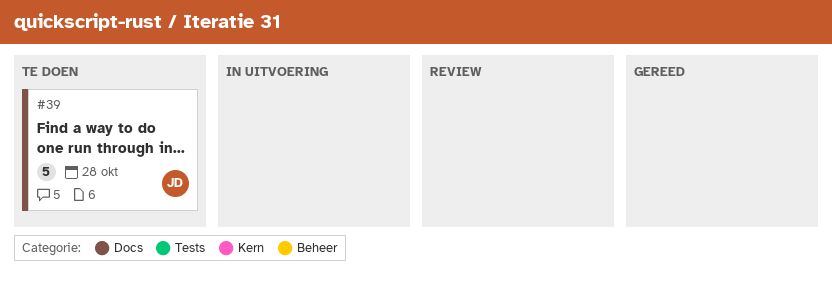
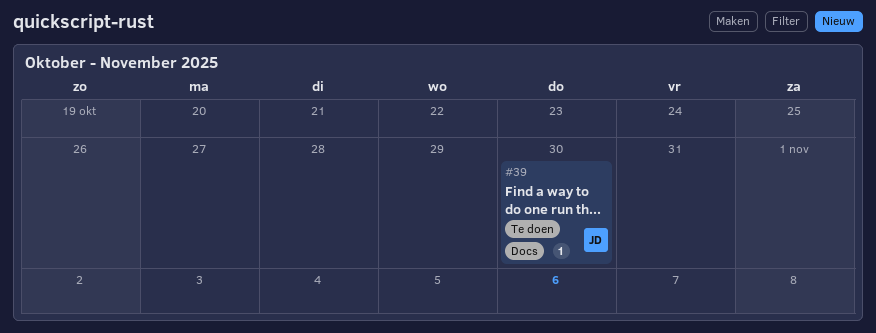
#39, estimate: 5 -> 1
#39, due: Oct 28 -> Oct 30

